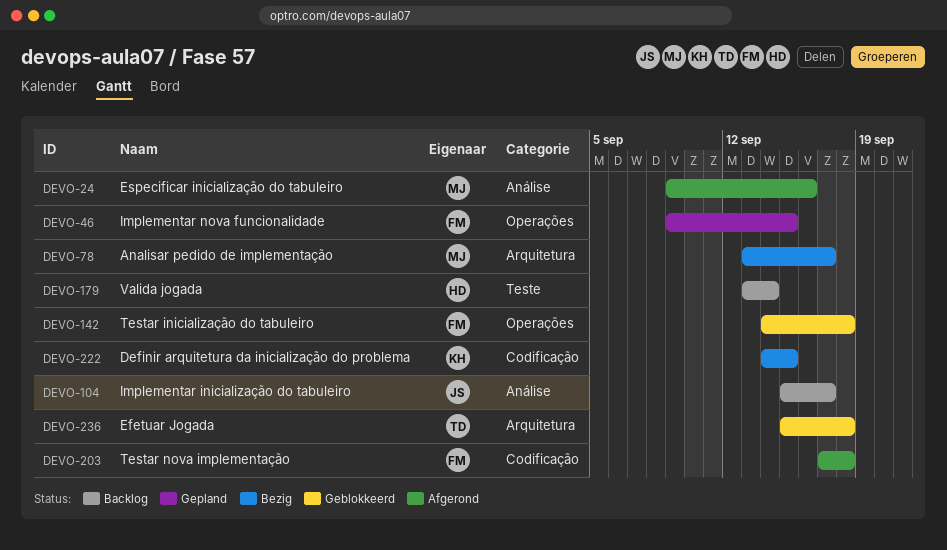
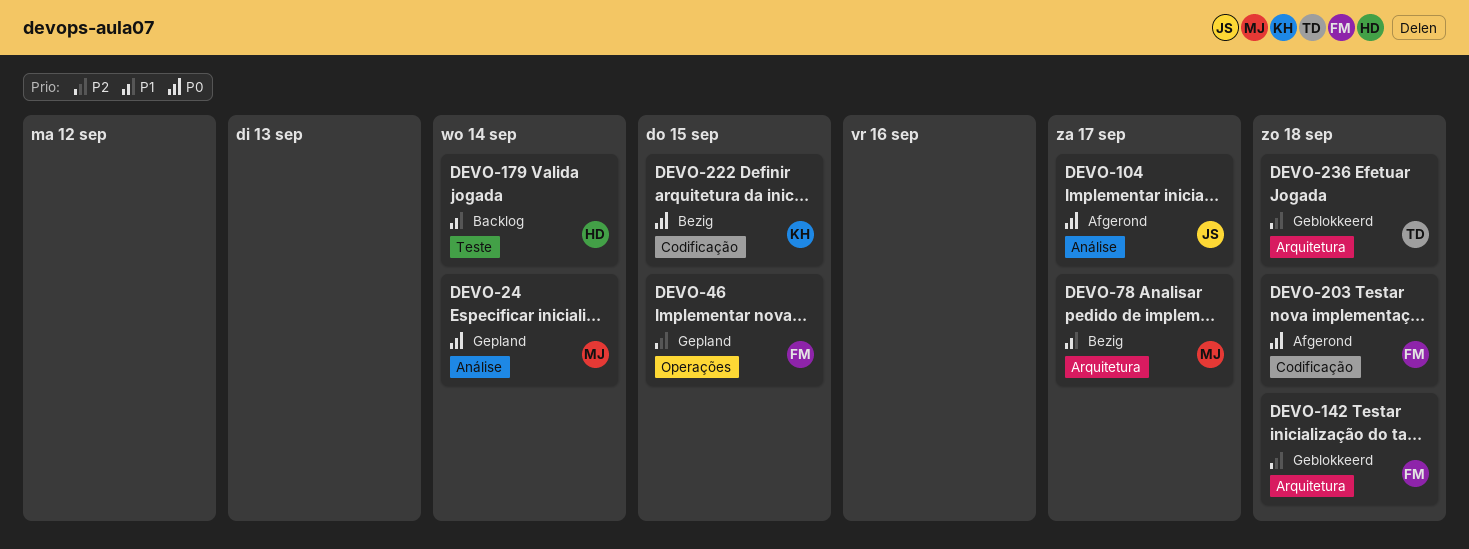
DEVO-24, status: Afgerond -> Gepland
DEVO-24, due: Sep 16 -> Sep 14
DEVO-104, status: Backlog -> Afgerond
DEVO-142, label: Operações -> Arquitetura

